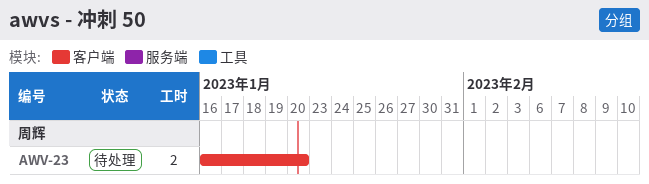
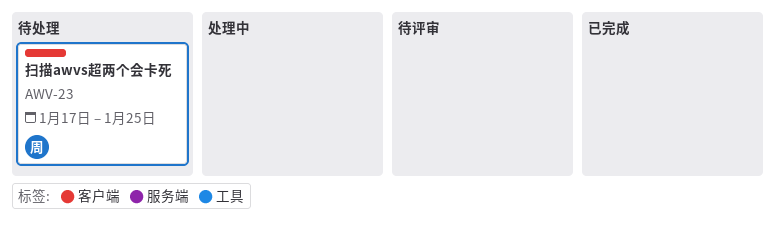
AWV-23, start: Jan 16 -> Jan 17
AWV-23, due: Jan 20 -> Jan 25

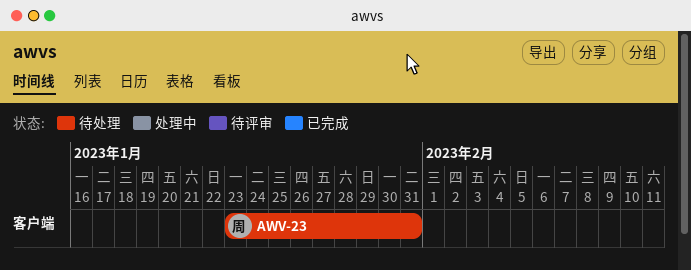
AWV-23, start: Jan 17 -> Jan 23
AWV-23, due: Jan 25 -> Jan 31

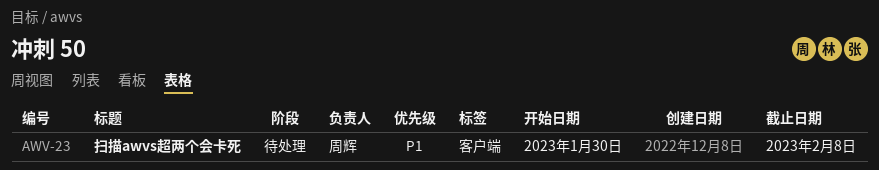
AWV-23, start: Jan 23 -> Jan 30
AWV-23, due: Jan 31 -> Feb 8

